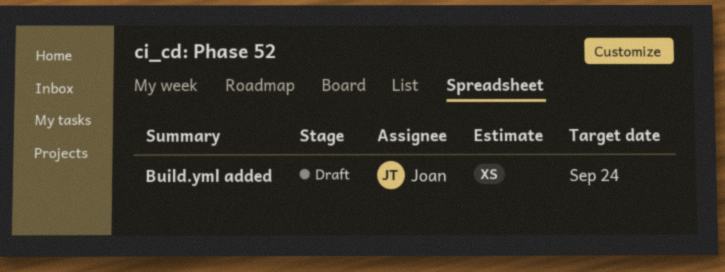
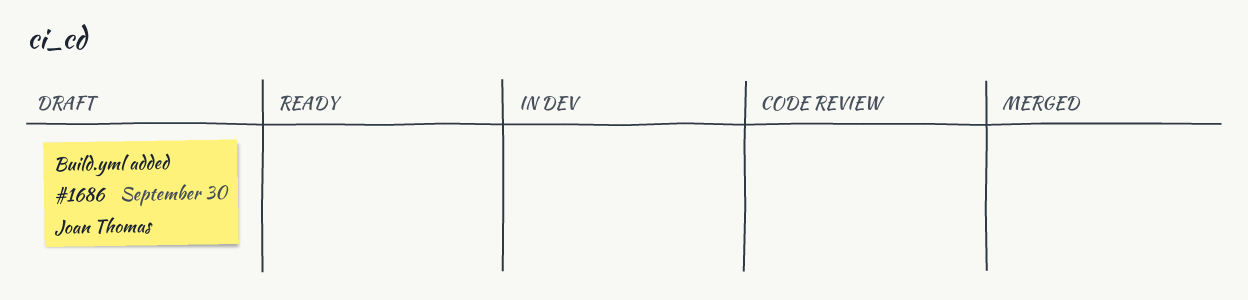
Build.yml added, due: Sep 24 -> Sep 30

